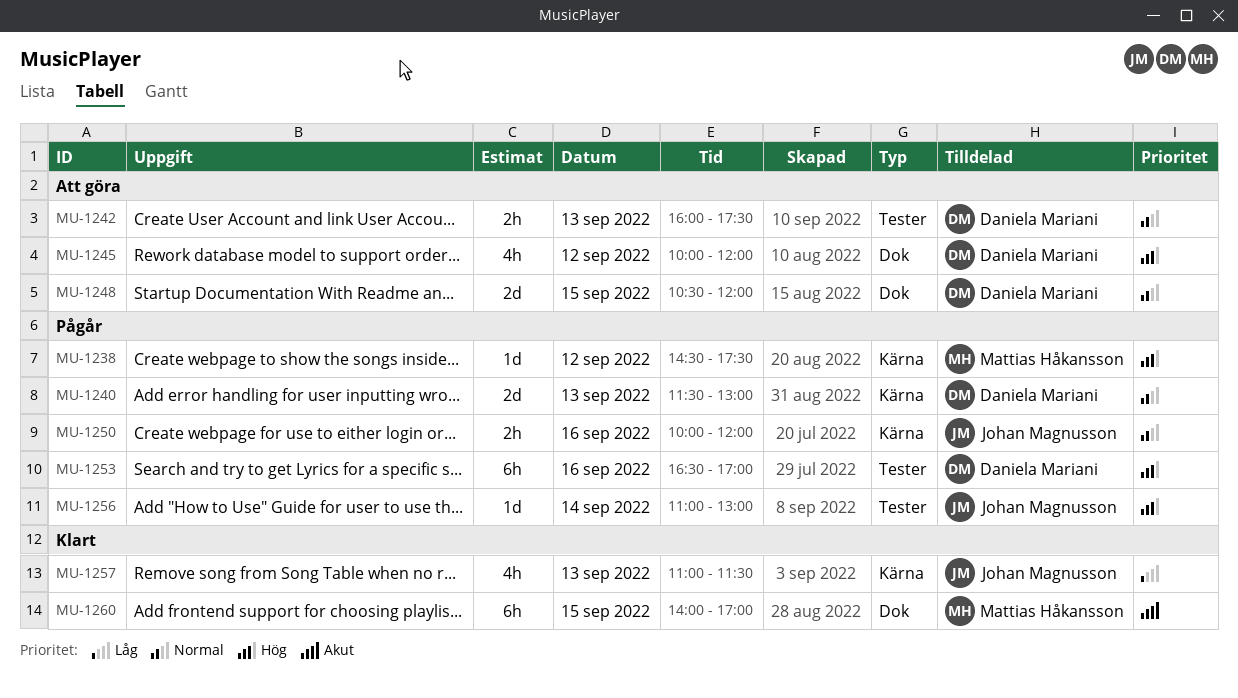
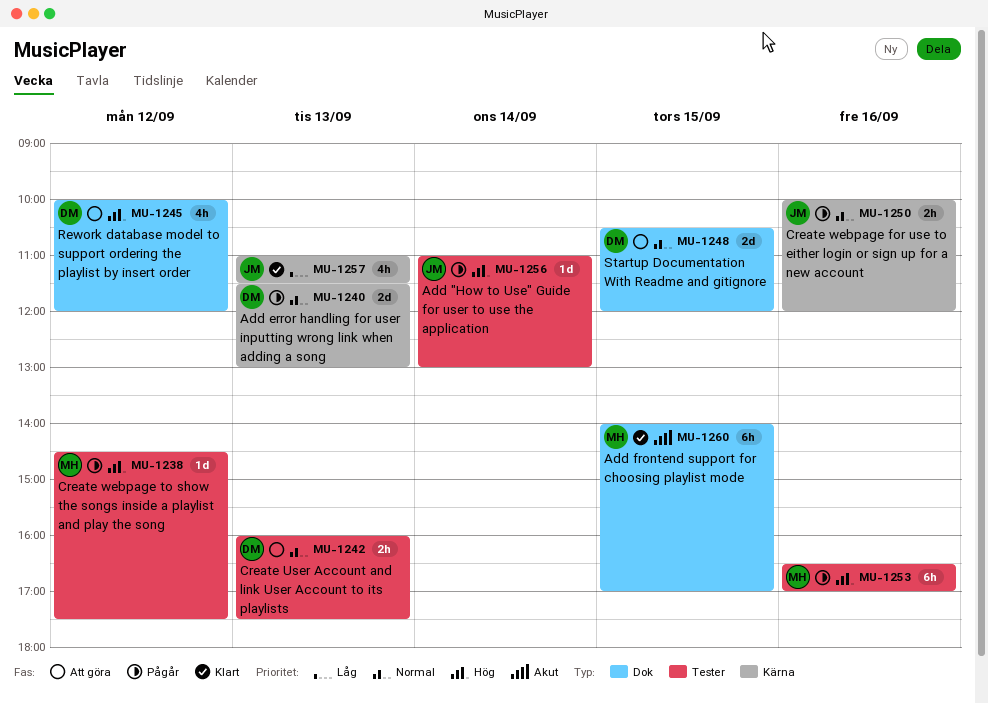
MU-1238, label: Kärna -> Tester
MU-1253, owner: Daniela Mariani -> Mattias Håkansson

